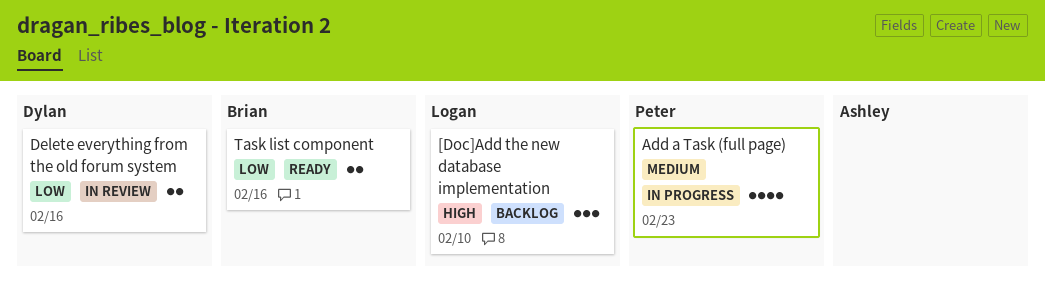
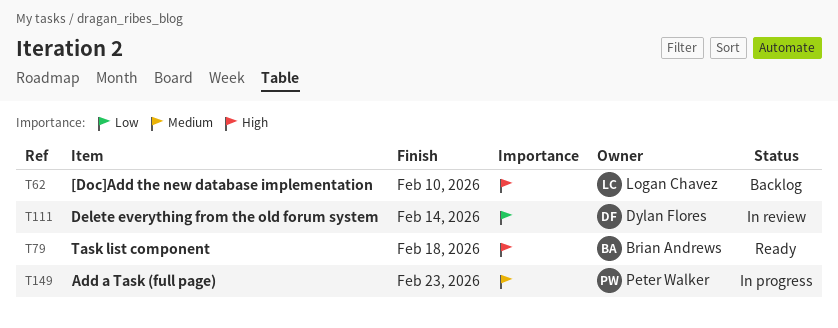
Delete everything from the old forum system, due: Feb 16 -> Feb 14
Task list component, priority: Low -> High
Task list component, due: Feb 16 -> Feb 18

